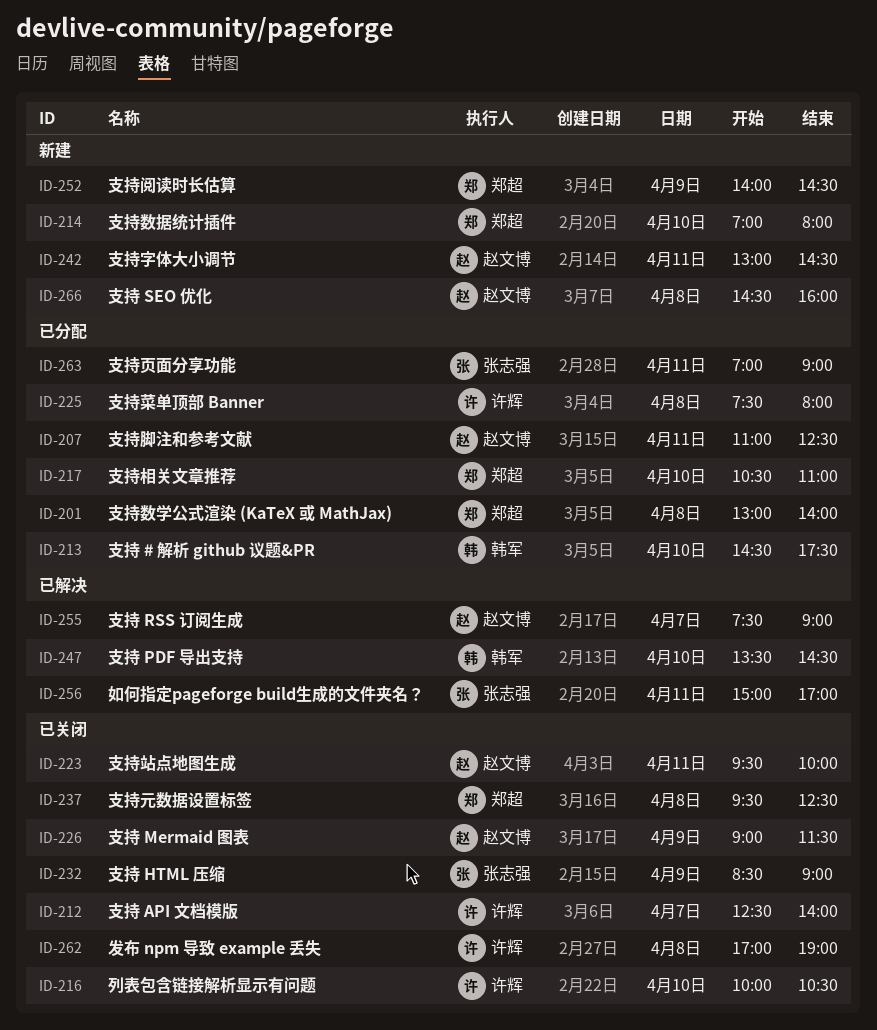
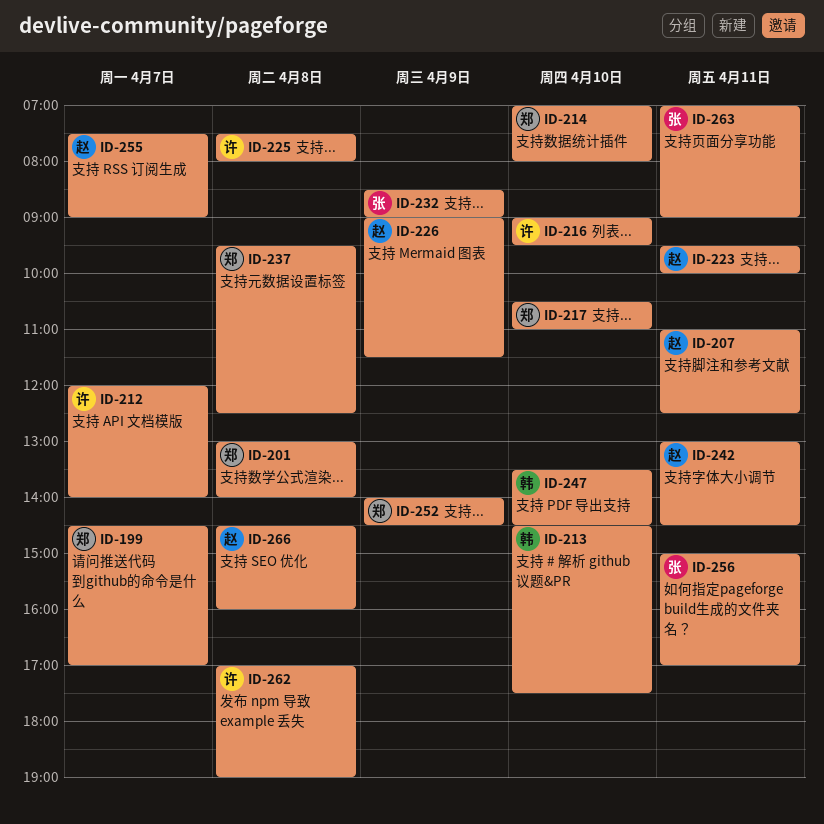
ID-199: none -> present
ID-212, begins: 12:30 -> 12:00
ID-216, begins: 10:00 -> 09:00
ID-216, ends: 10:30 -> 09:30

